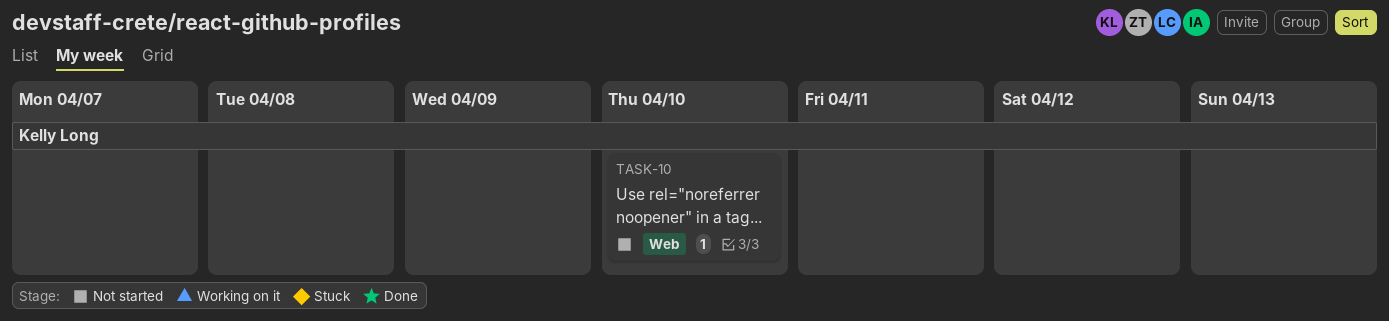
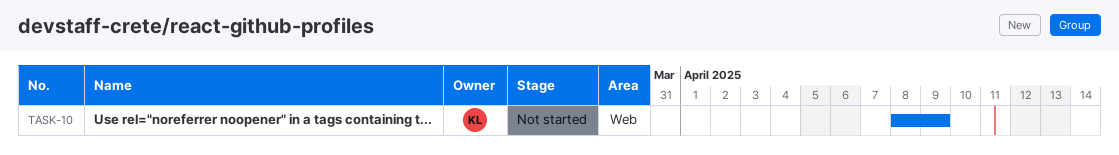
TASK-10, due: Apr 10 -> Apr 9

